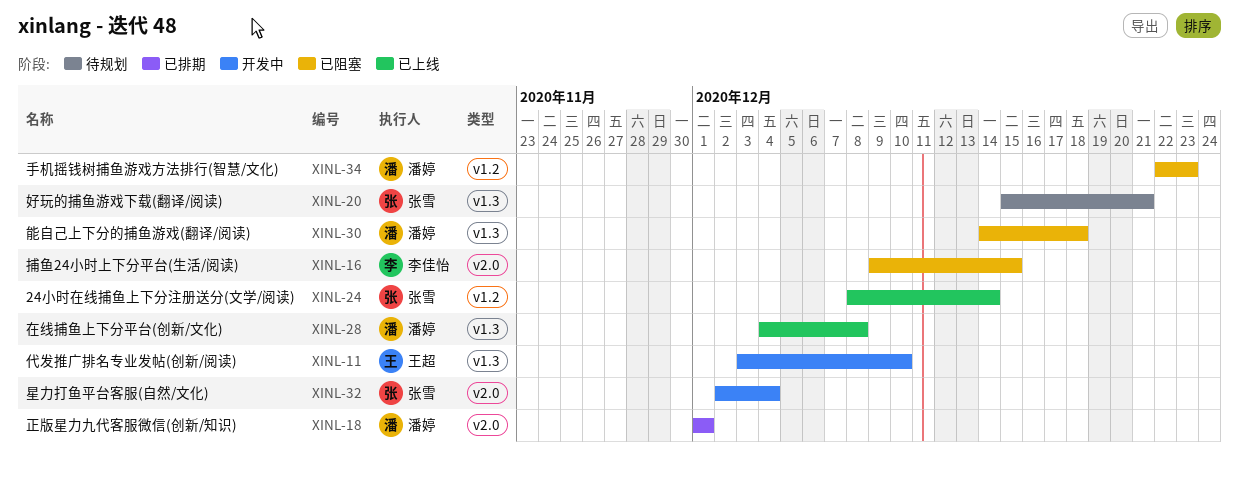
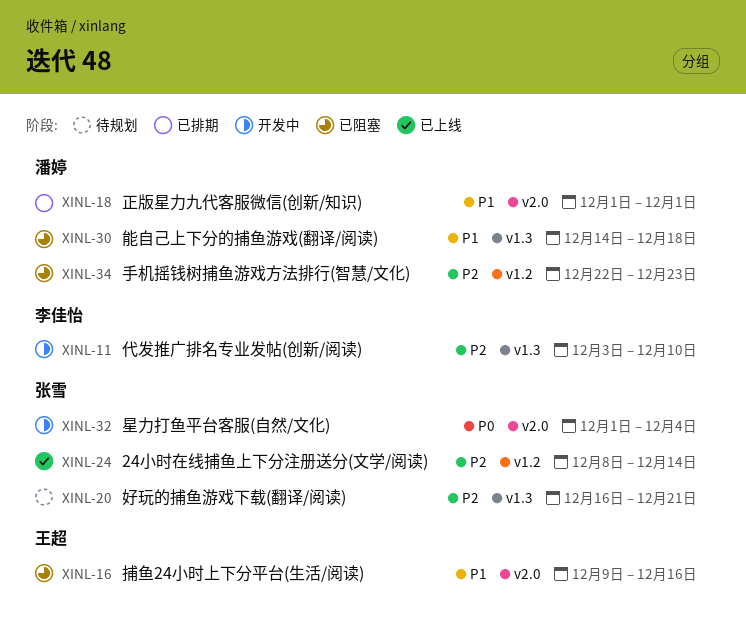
XINL-11, owner: 王超 -> 李佳怡
XINL-16, owner: 李佳怡 -> 王超
XINL-16, due: Dec 15 -> Dec 16
XINL-20, start: Dec 15 -> Dec 16
XINL-28: present -> none
XINL-32, start: Dec 2 -> Dec 1

